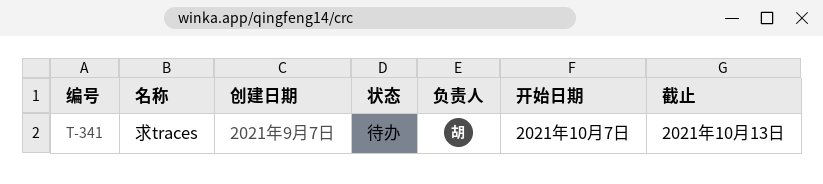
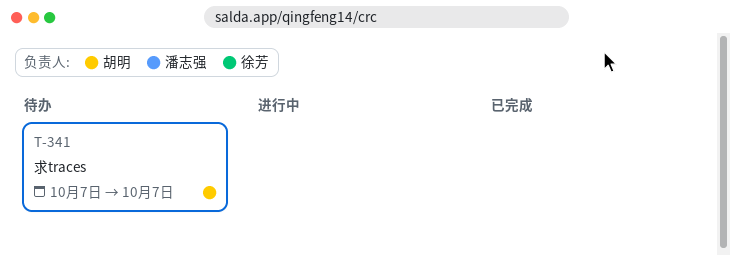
T-341, due: Oct 13 -> Oct 7

